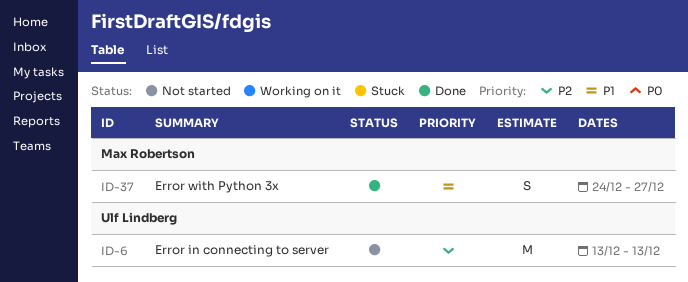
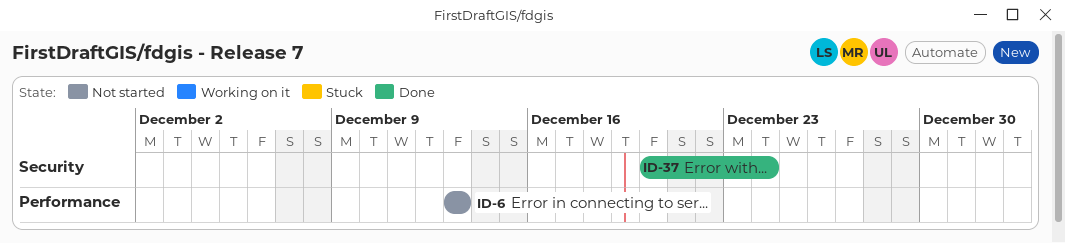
ID-37, start: Dec 24 -> Dec 20
ID-37, due: Dec 27 -> Dec 24

